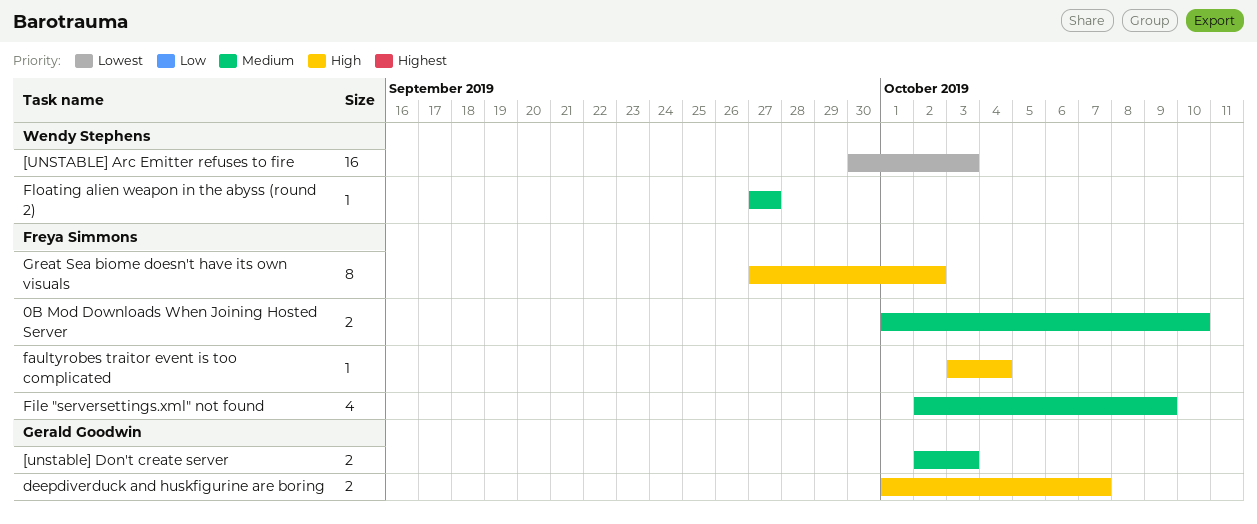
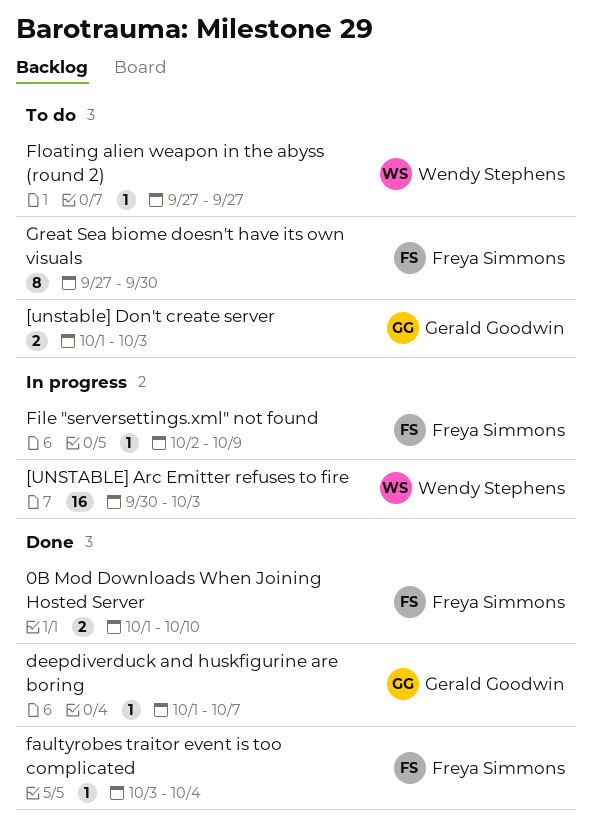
[unstable] Don't create server, start: Oct 2 -> Oct 1
deepdiverduck and huskfigurine are boring, estimate: 2 -> 1
File "serversettings.xml" not found, estimate: 4 -> 1
Great Sea biome doesn't have its own visuals, due: Oct 2 -> Sep 30

